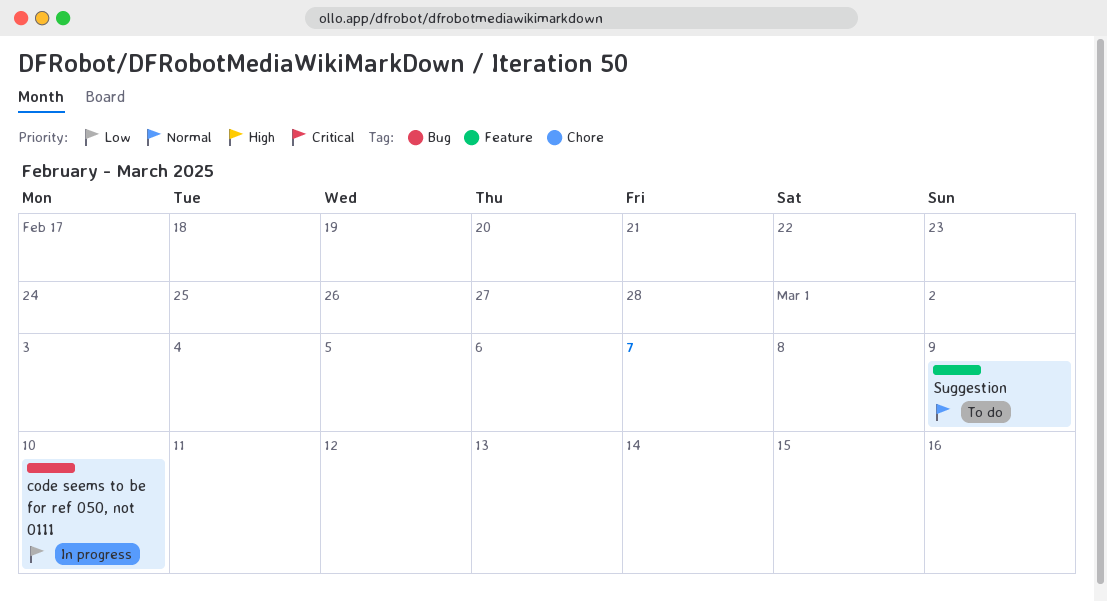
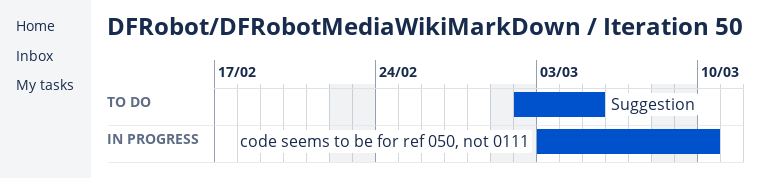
Suggestion, due: Mar 9 -> Mar 5

